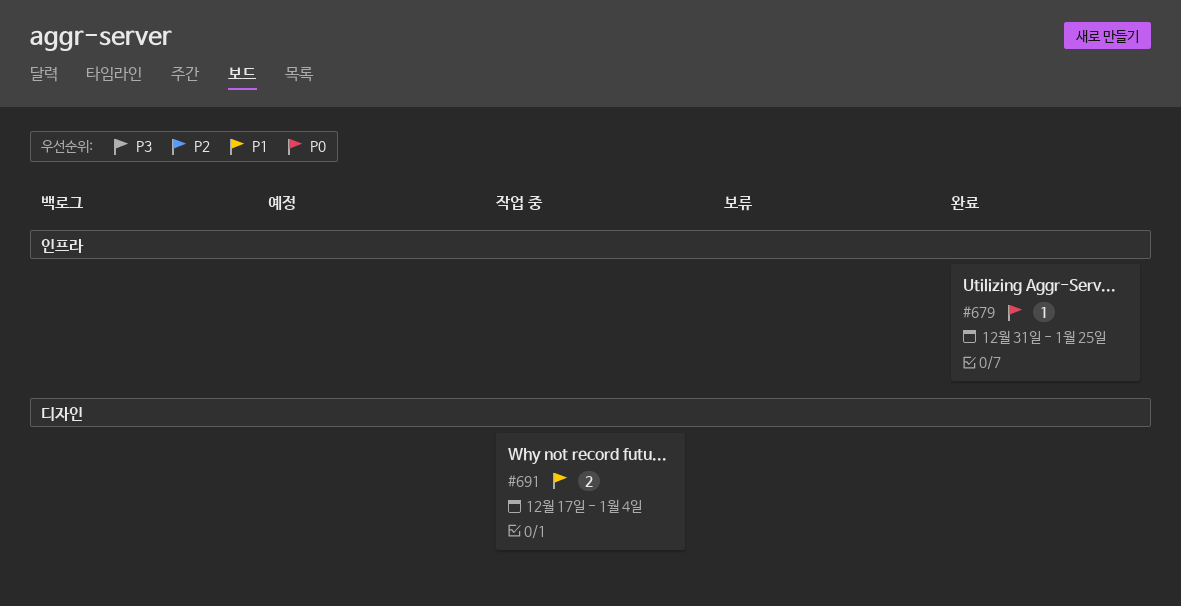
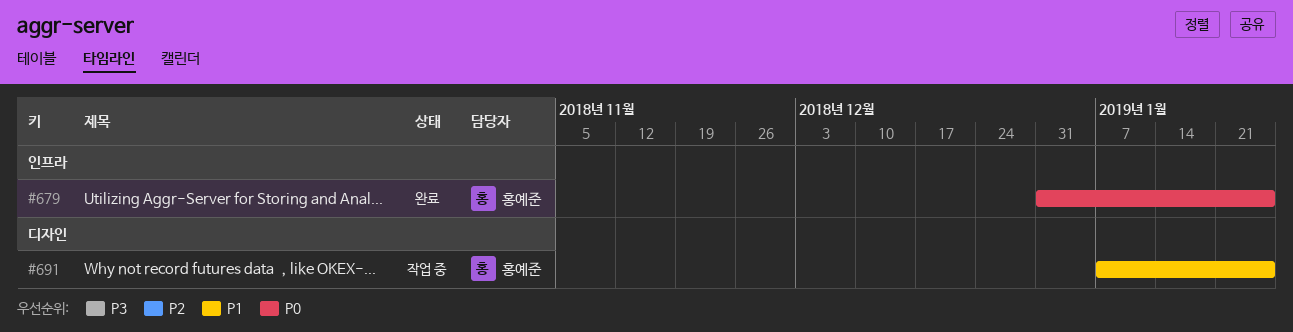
#691, start: Dec 17 -> Jan 7
#691, due: Jan 4 -> Jan 25

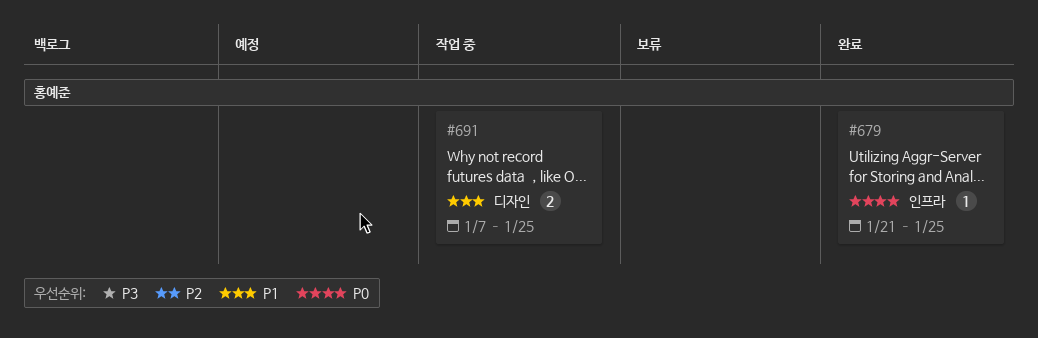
#679, start: Dec 31 -> Jan 21

